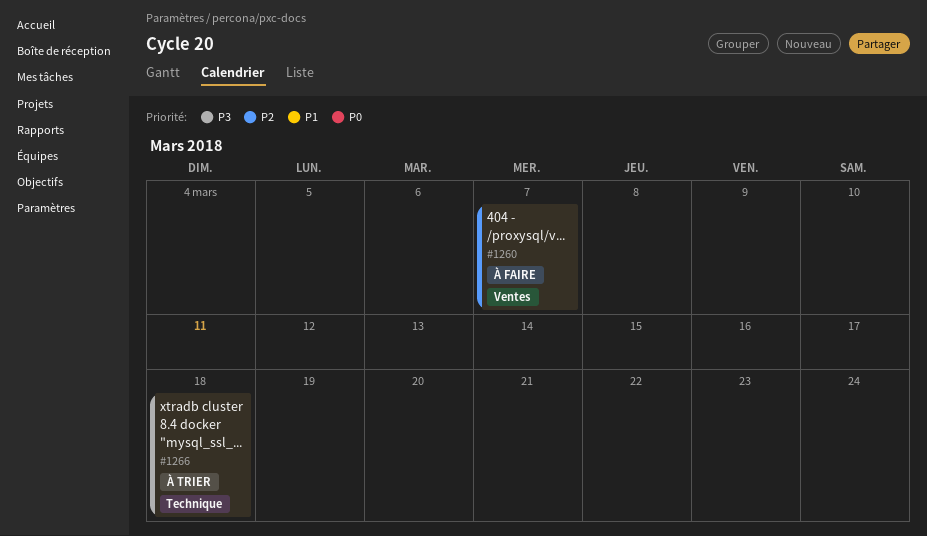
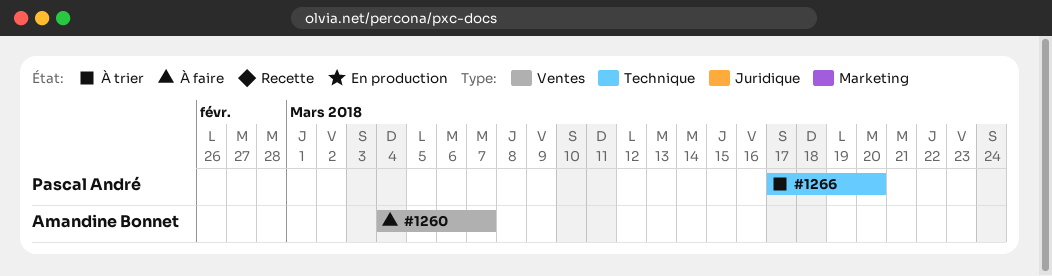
#1266, due: Mar 18 -> Mar 20

